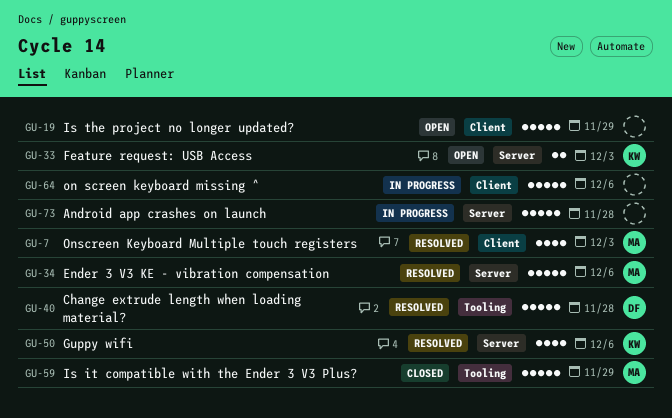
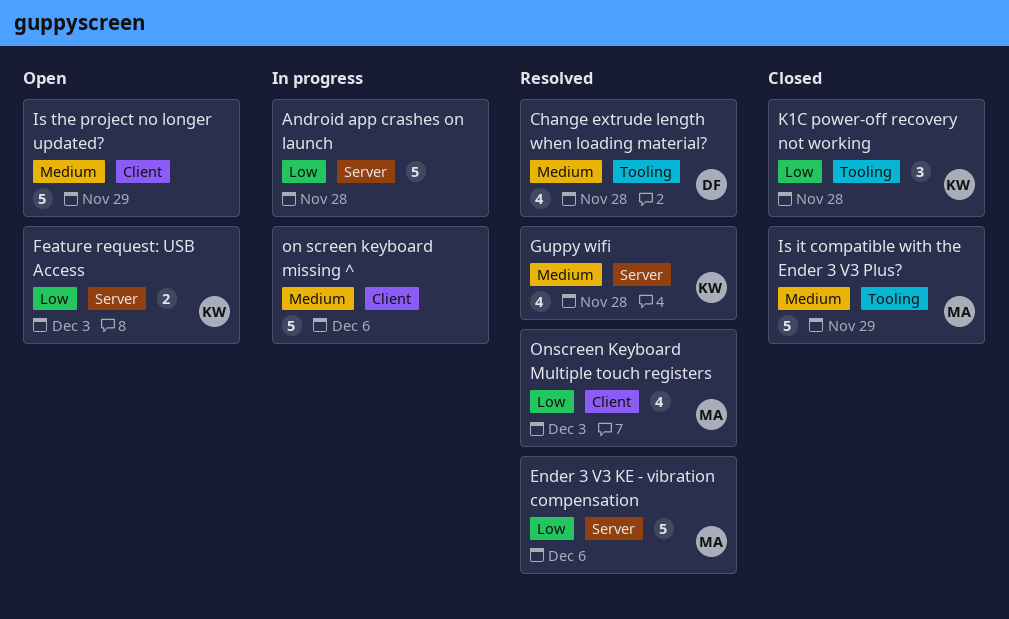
Change extrude length when loading material?, estimate: 5 -> 4
Guppy wifi, due: Dec 6 -> Nov 28
K1C power-off recovery not working: none -> present

